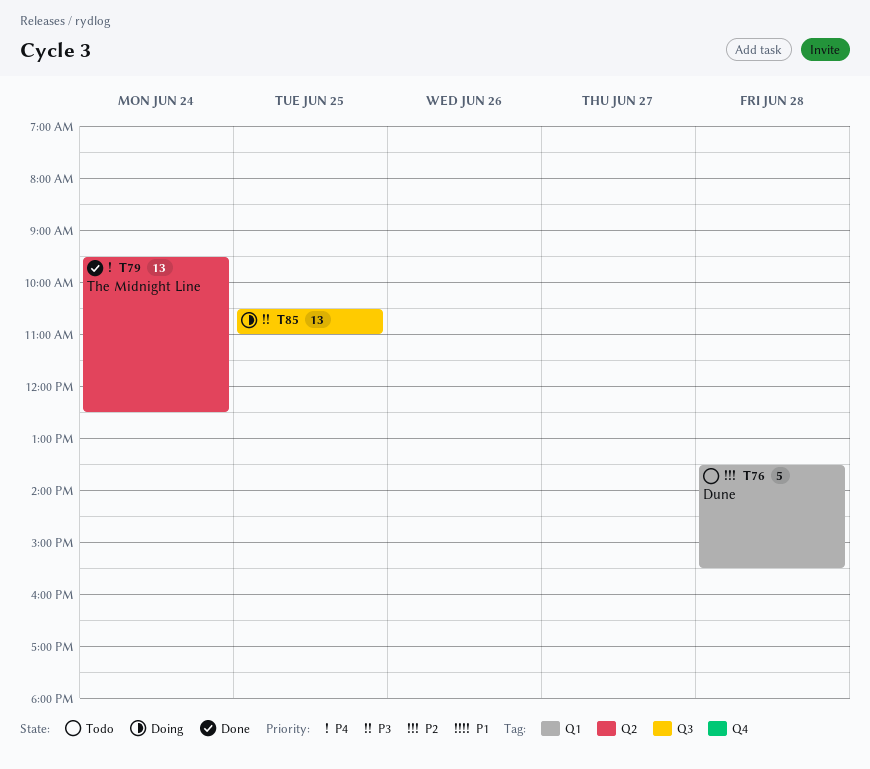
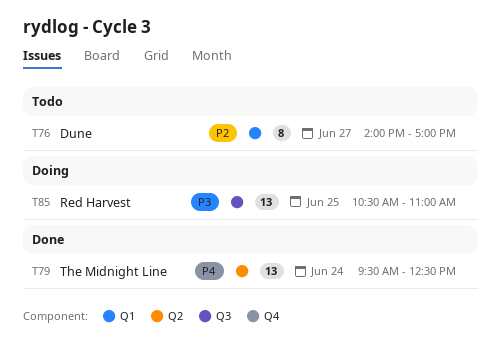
T76, estimate: 5 -> 8
T76, day: Jun 28 -> Jun 27
T76, begins: 13:30 -> 14:00
T76, ends: 15:30 -> 17:00

